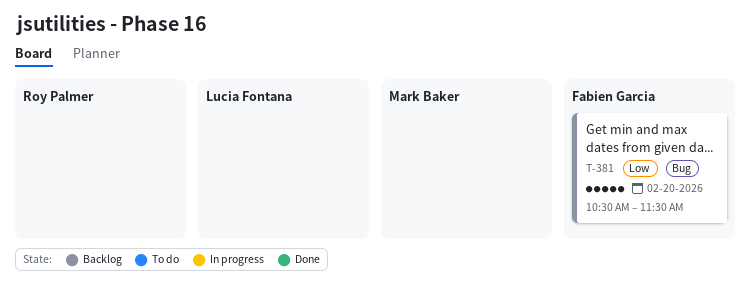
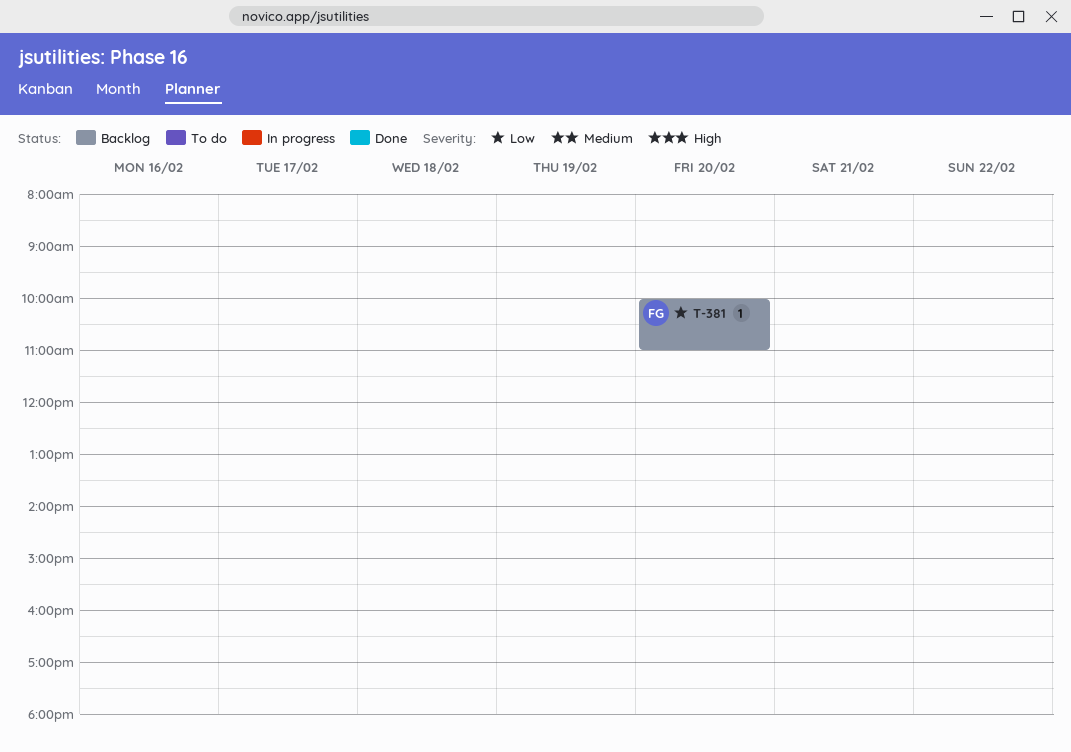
T-381, estimate: 5 -> 1
T-381, begins: 10:30 -> 10:00
T-381, ends: 11:30 -> 11:00

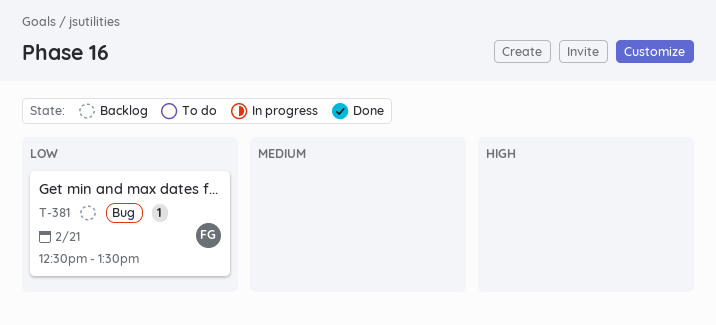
T-381, day: Feb 20 -> Feb 21
T-381, begins: 10:00 -> 12:30
T-381, ends: 11:00 -> 13:30

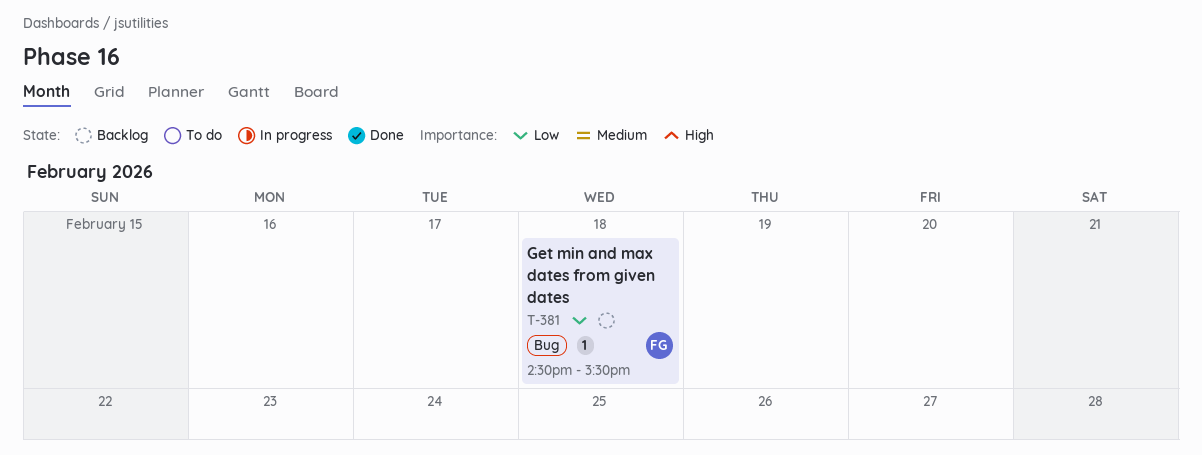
T-381, day: Feb 21 -> Feb 18
T-381, begins: 12:30 -> 14:30
T-381, ends: 13:30 -> 15:30

